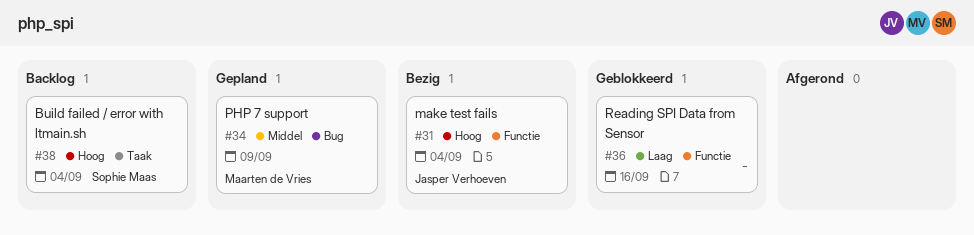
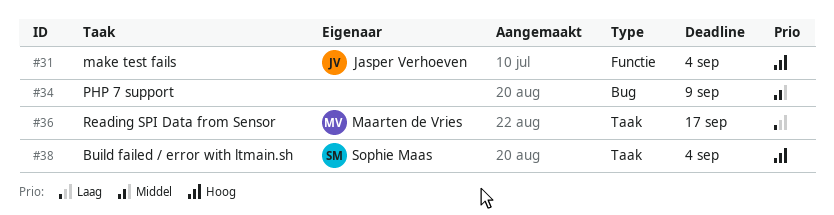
#34, owner: Maarten de Vries -> none
#36, owner: none -> Maarten de Vries
#36, label: Functie -> Taak
#36, due: Sep 16 -> Sep 17

